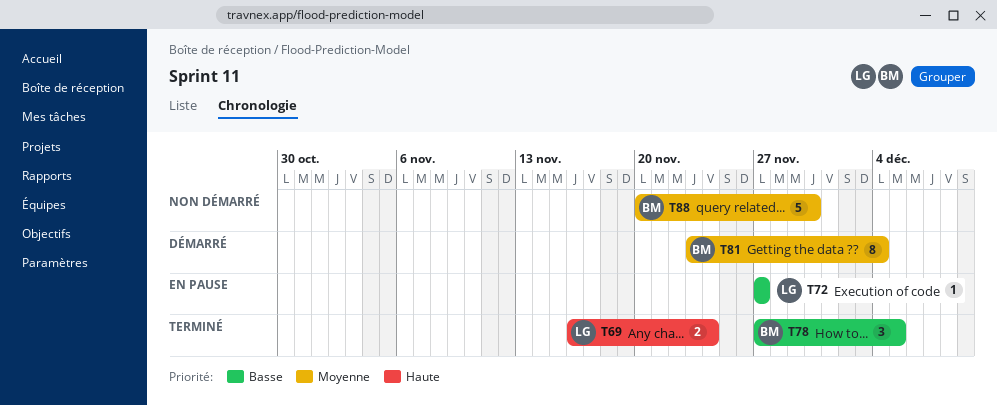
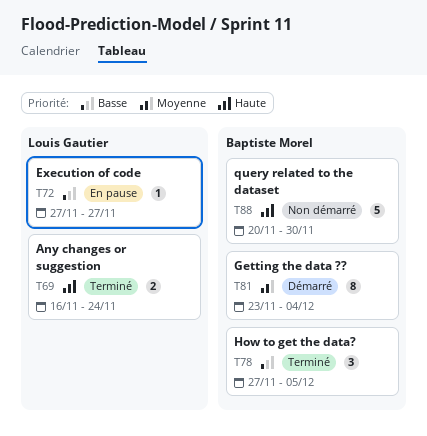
T88, priority: Moyenne -> Haute

